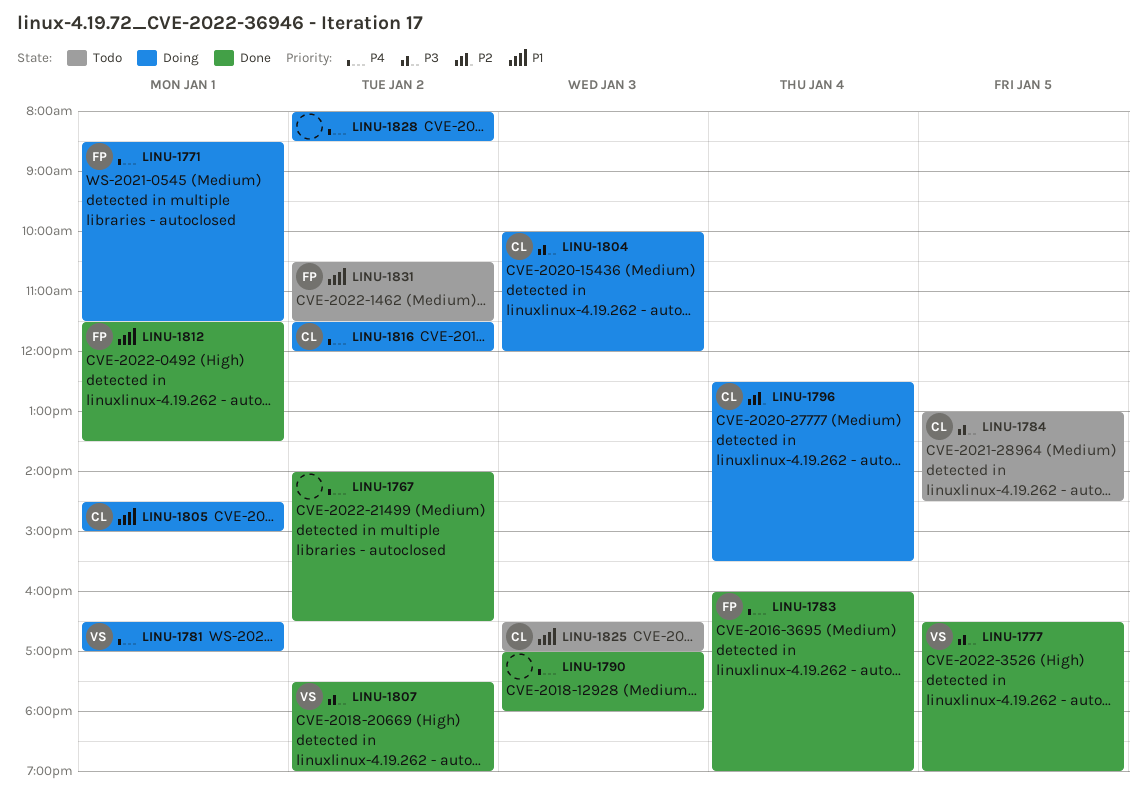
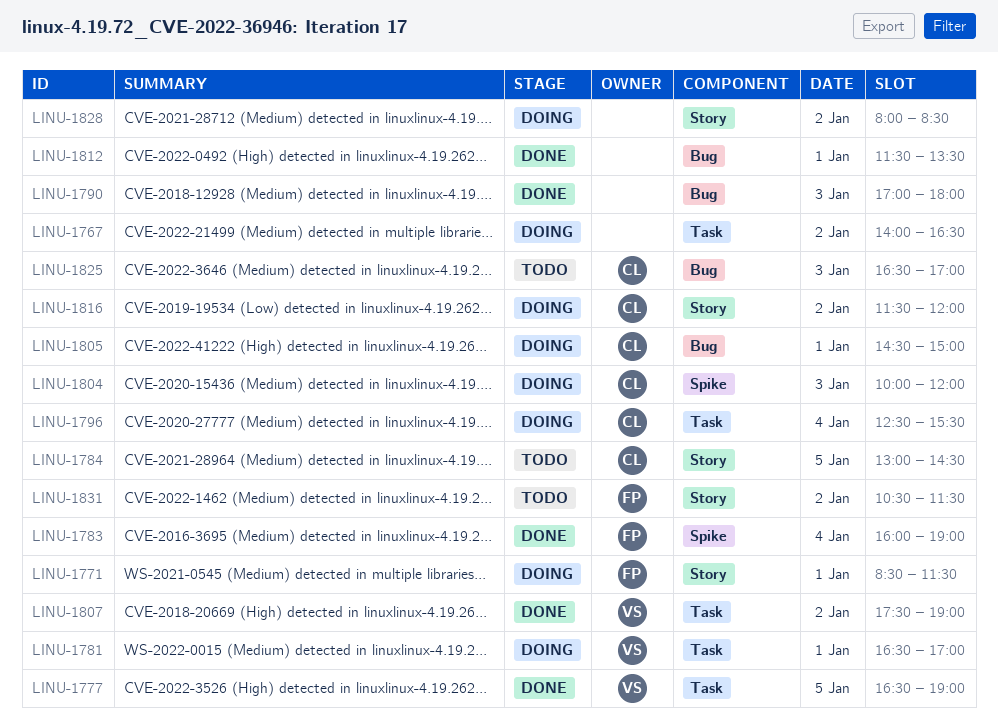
LINU-1767, status: Done -> Doing
LINU-1812, owner: FP -> none

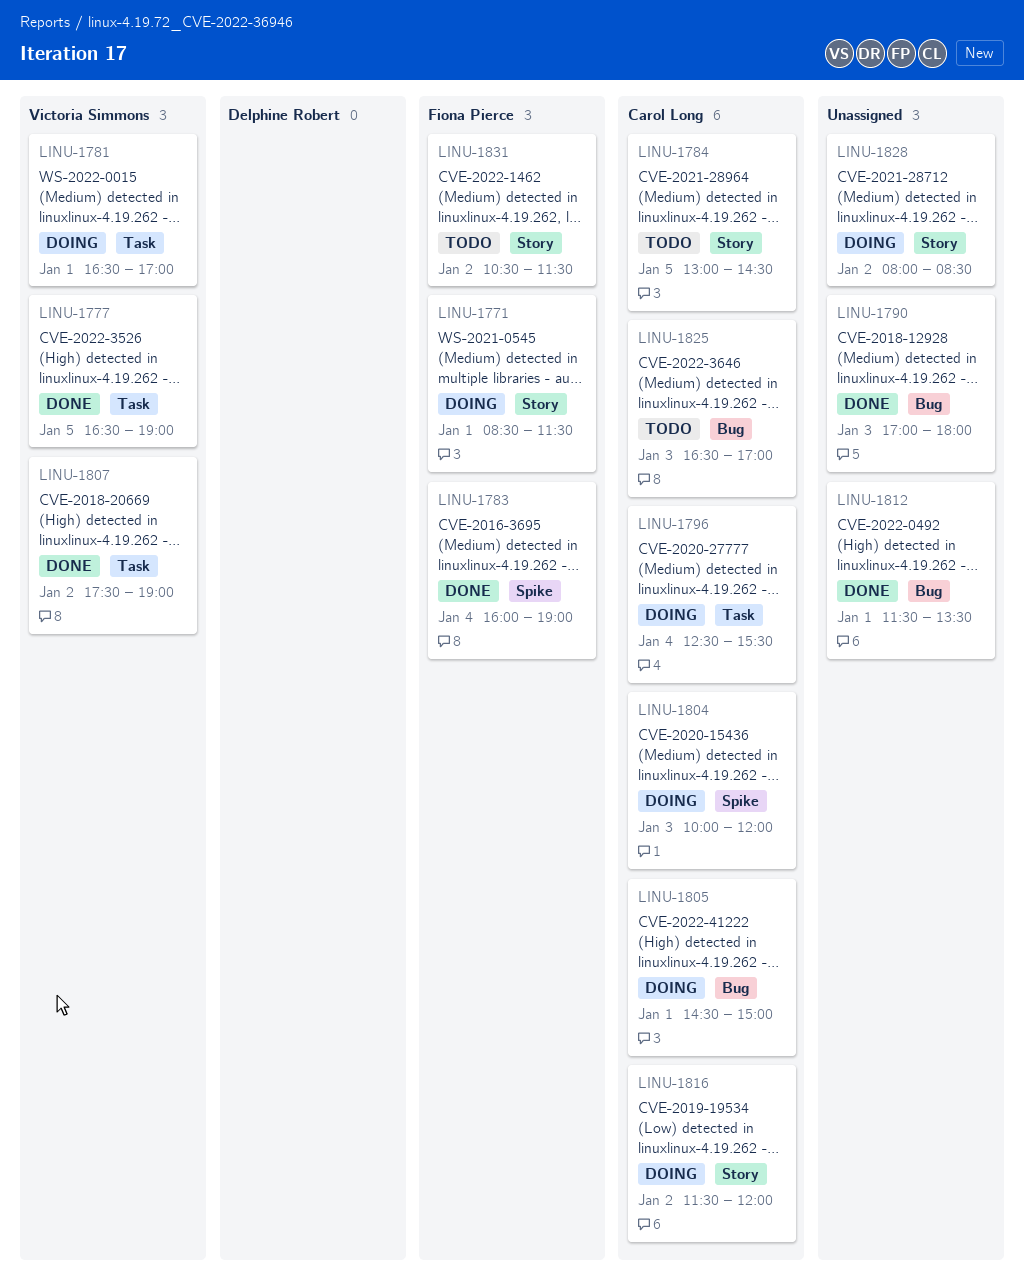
LINU-1767: present -> none

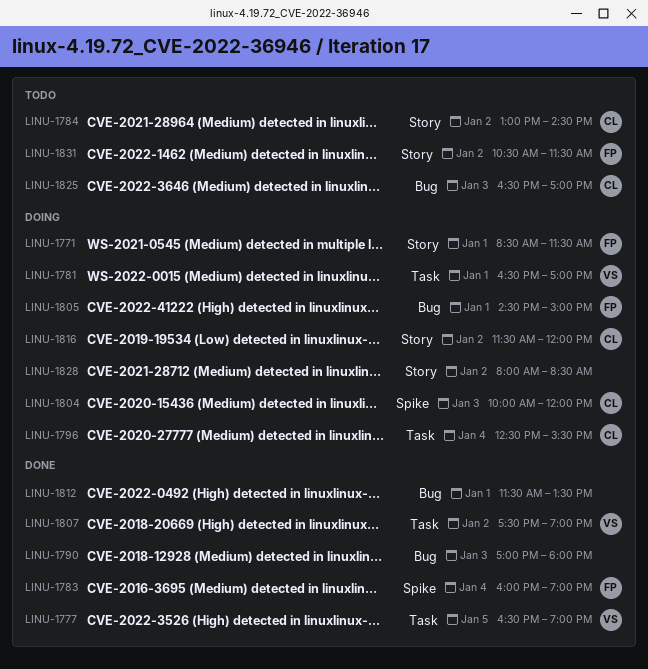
LINU-1784, day: Jan 5 -> Jan 2
LINU-1805, owner: Carol Long -> Fiona Pierce

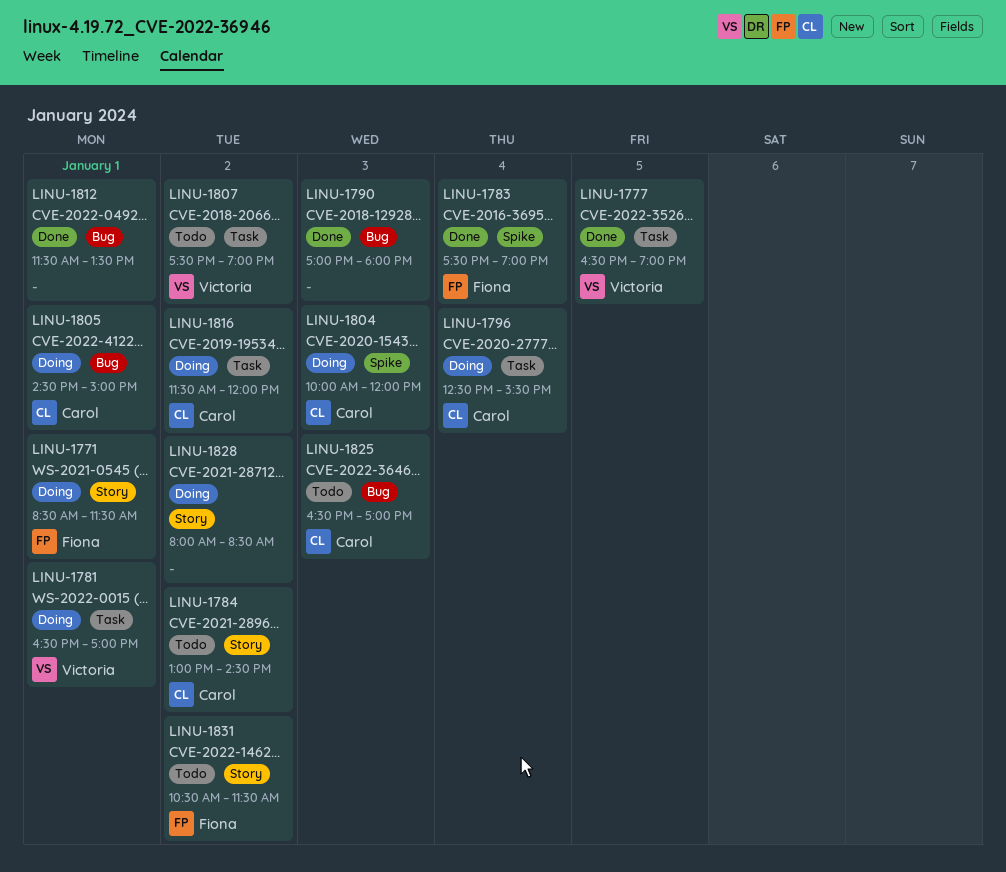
LINU-1783, begins: 16:00 -> 17:30
LINU-1805, owner: Fiona -> Carol
LINU-1807, status: Done -> Todo
LINU-1816, label: Story -> Task

